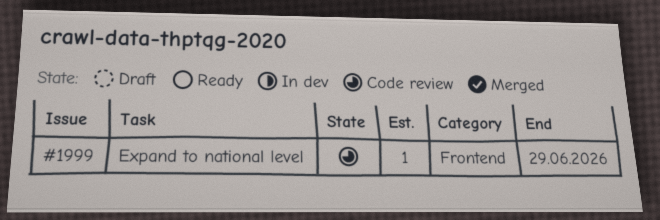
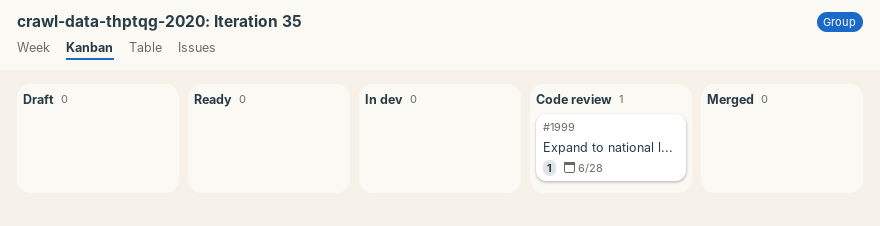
#1999, due: Jun 29 -> Jun 28

